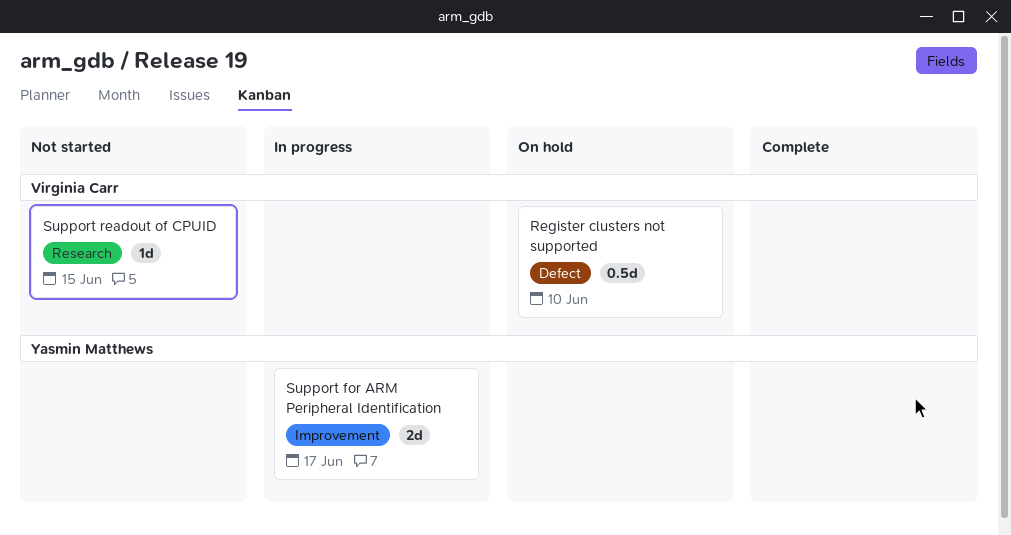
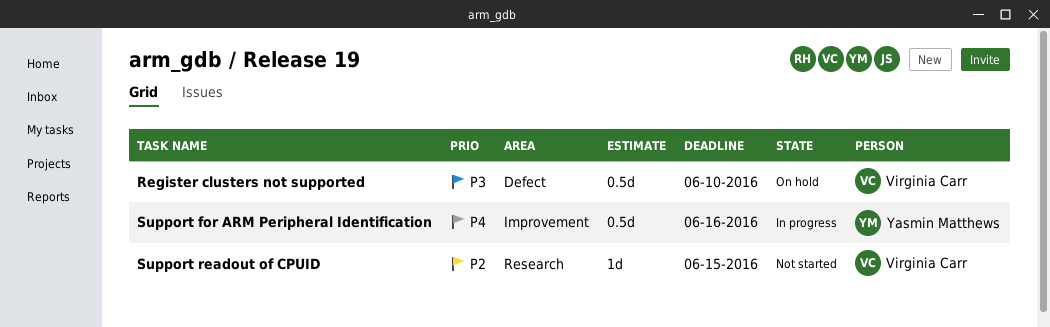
Support for ARM Peripheral Identification, estimate: 2d -> 0.5d
Support for ARM Peripheral Identification, due: Jun 17 -> Jun 16

